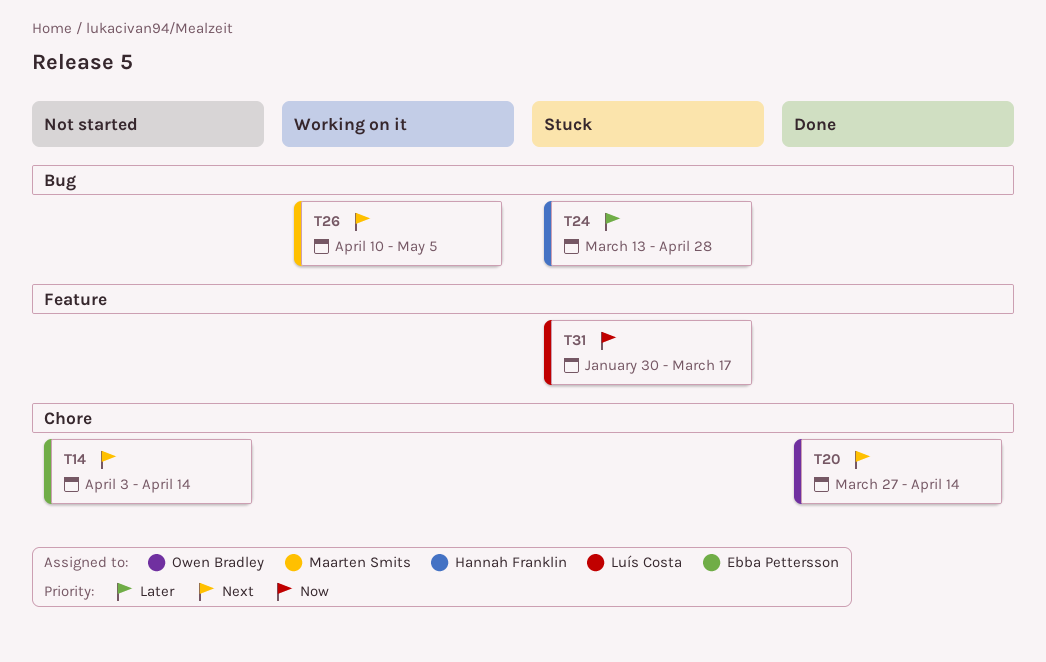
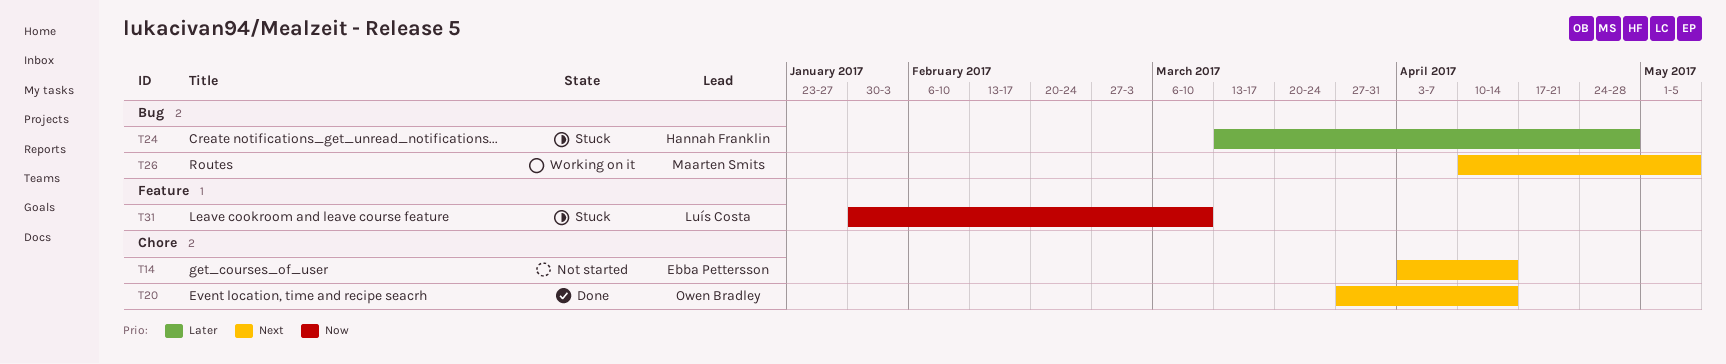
T31, due: Mar 17 -> Mar 10

